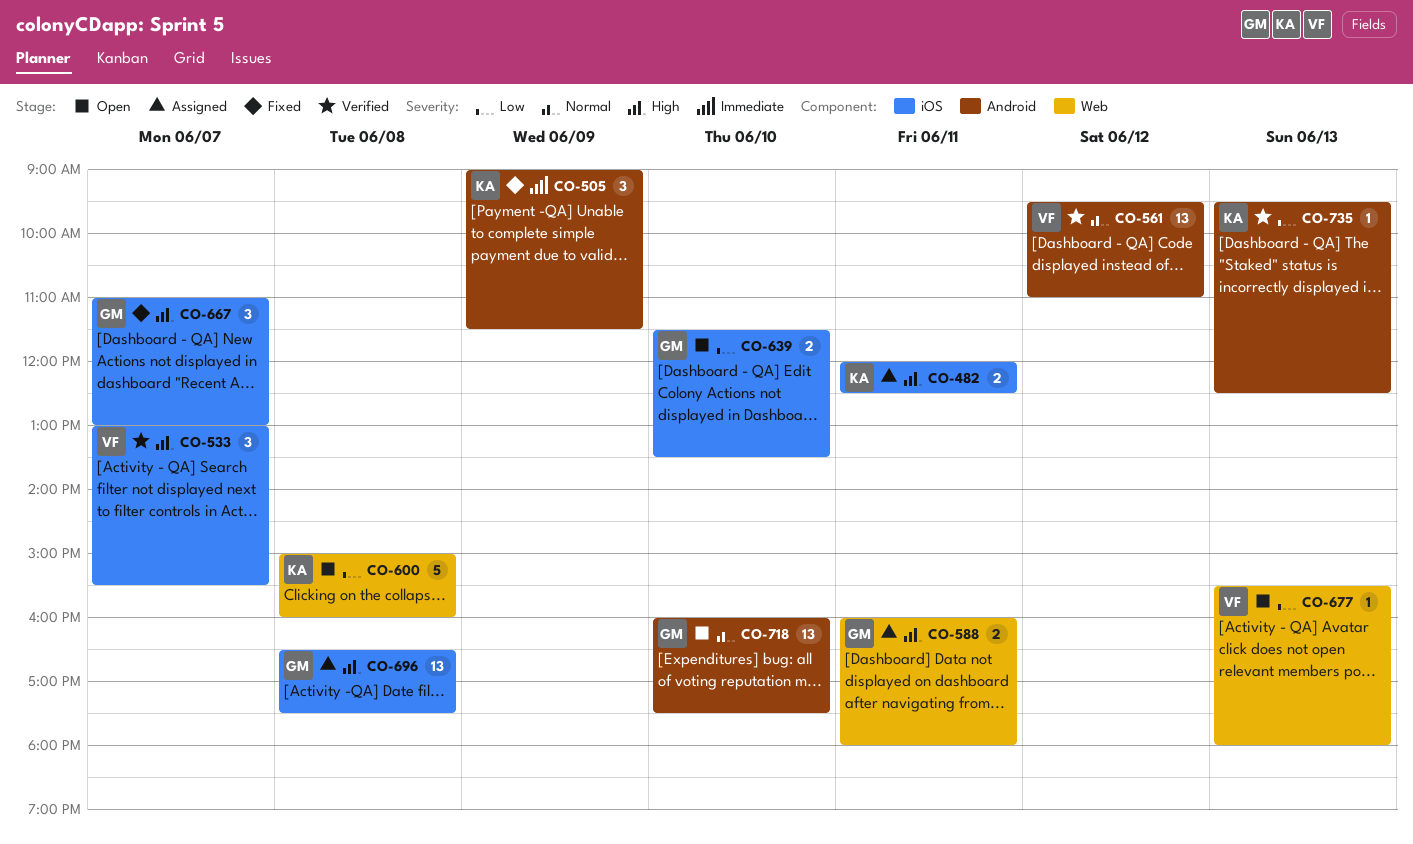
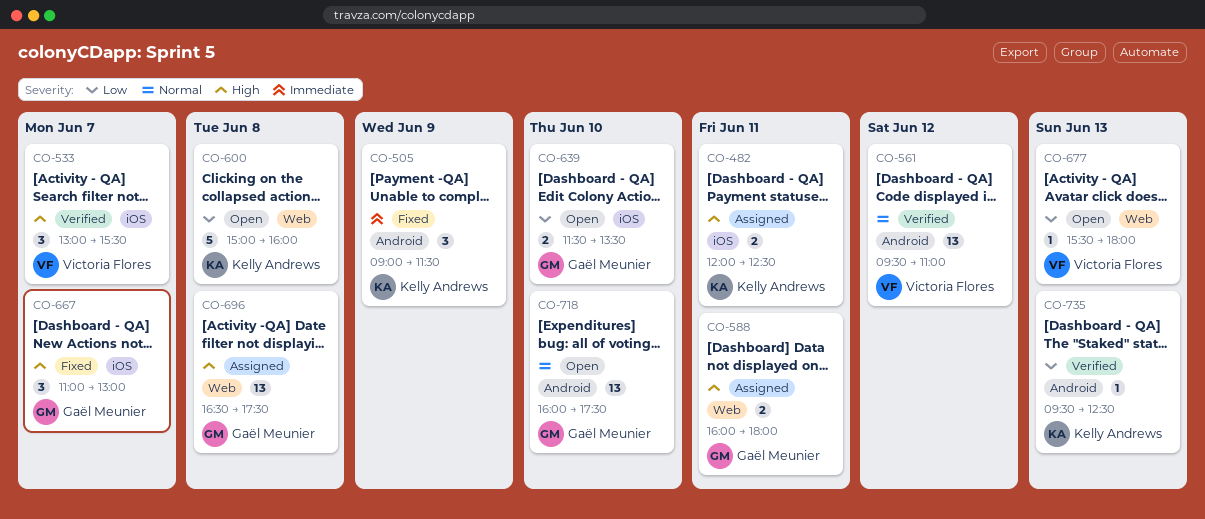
CO-696, label: iOS -> Web

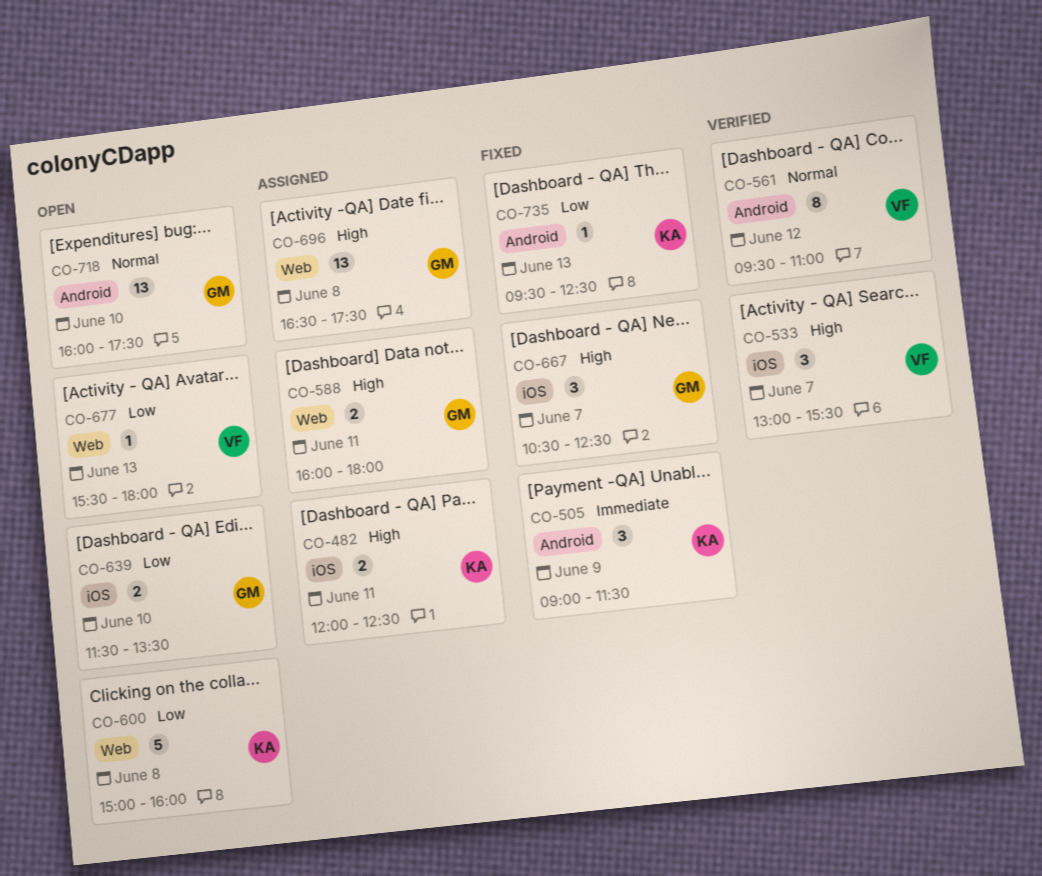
CO-561, estimate: 13 -> 8
CO-667, begins: 11:00 -> 10:30
CO-667, ends: 13:00 -> 12:30
CO-735, status: Verified -> Fixed

